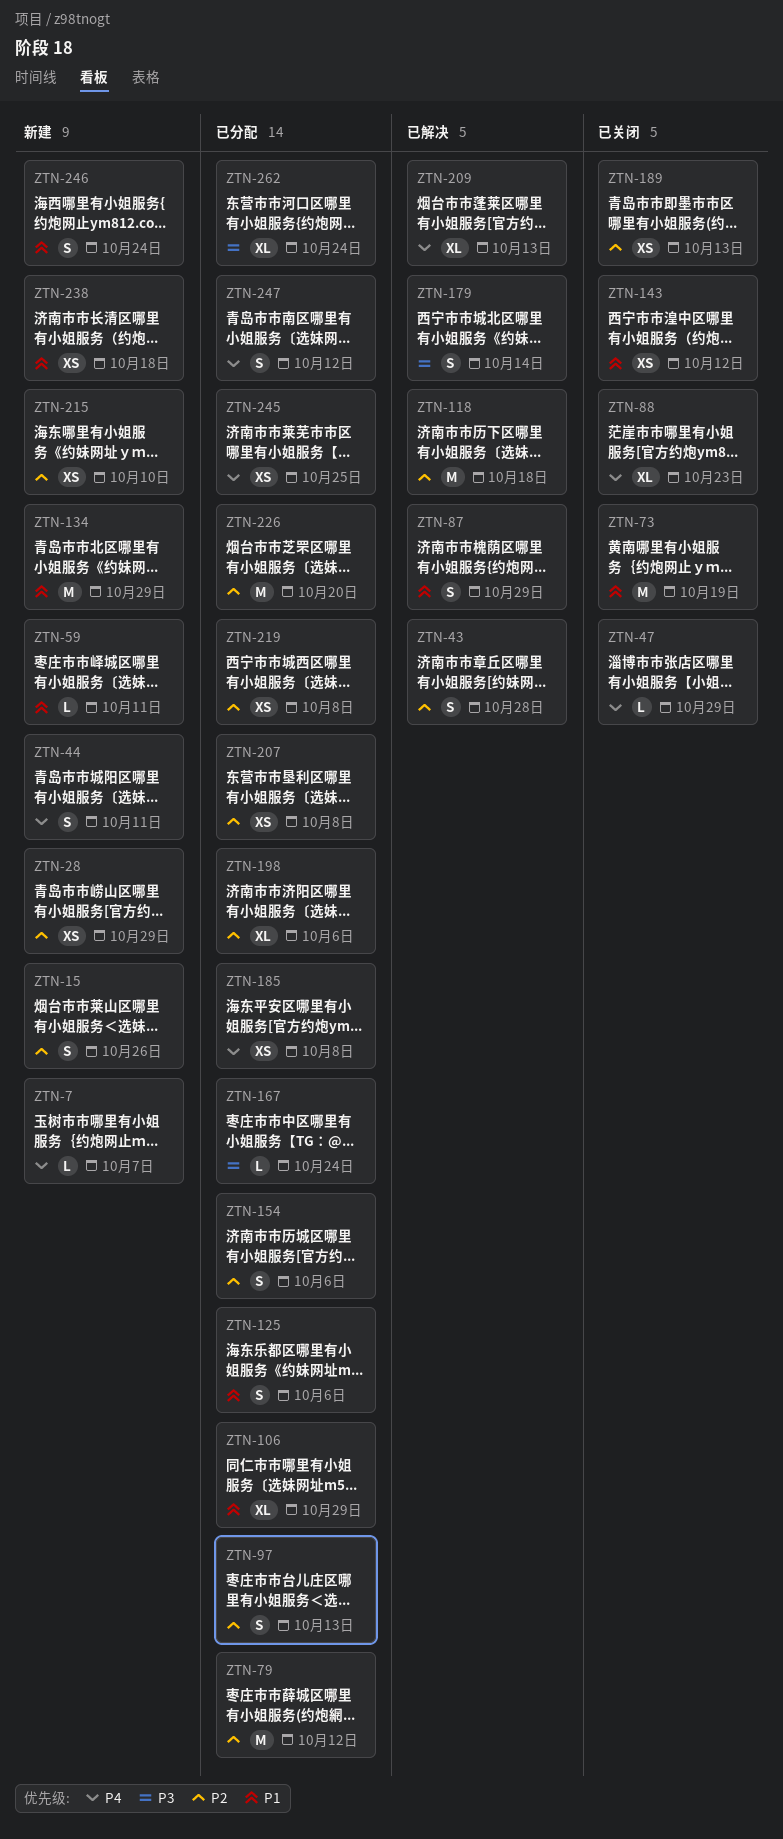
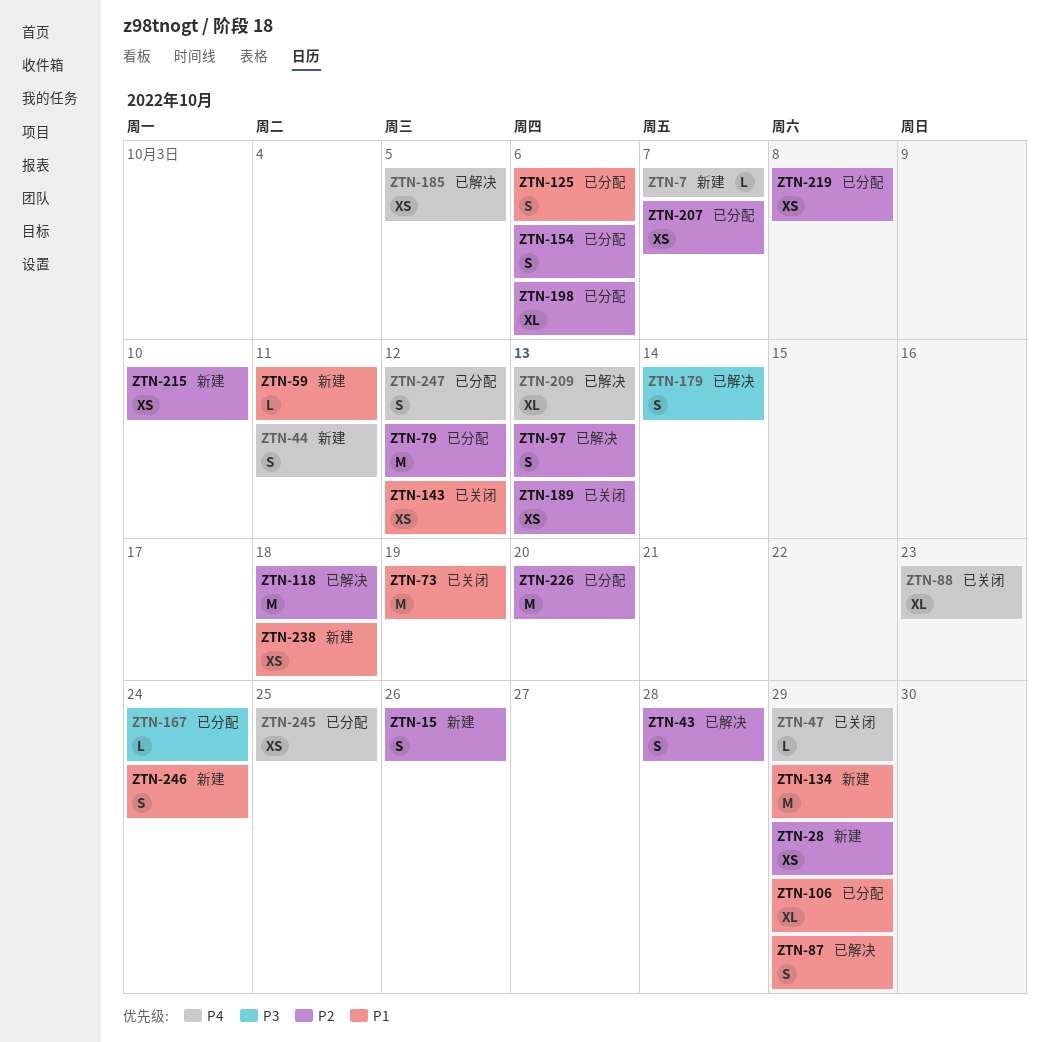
ZTN-97, status: 已分配 -> 已解决
ZTN-185, status: 已分配 -> 已解决
ZTN-185, due: Oct 8 -> Oct 5
ZTN-207, due: Oct 8 -> Oct 7
ZTN-262: present -> none

